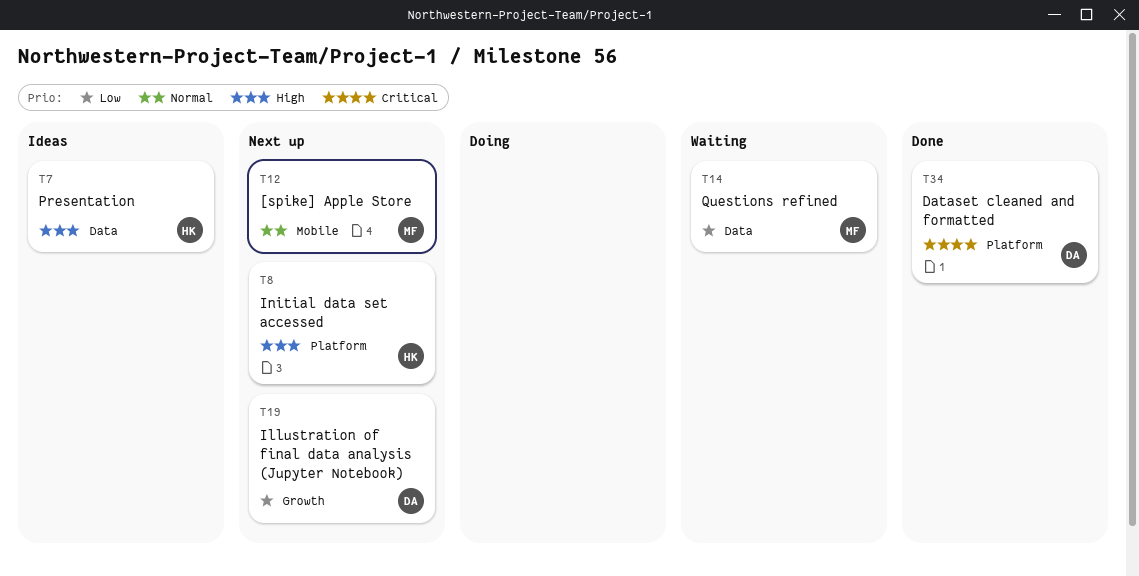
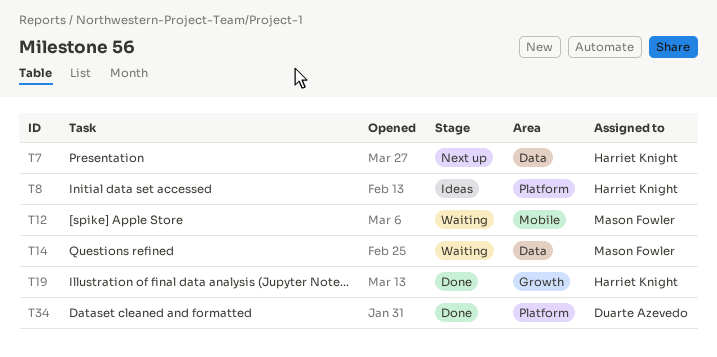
T7, status: Ideas -> Next up
T8, status: Next up -> Ideas
T12, status: Next up -> Waiting
T19, status: Next up -> Done
T19, owner: Duarte Azevedo -> Harriet Knight

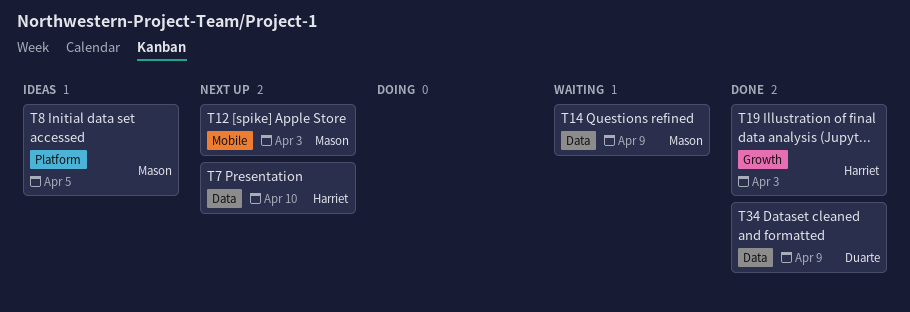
T8, owner: Harriet Knight -> Mason Fowler
T12, status: Waiting -> Next up
T34, label: Platform -> Data

